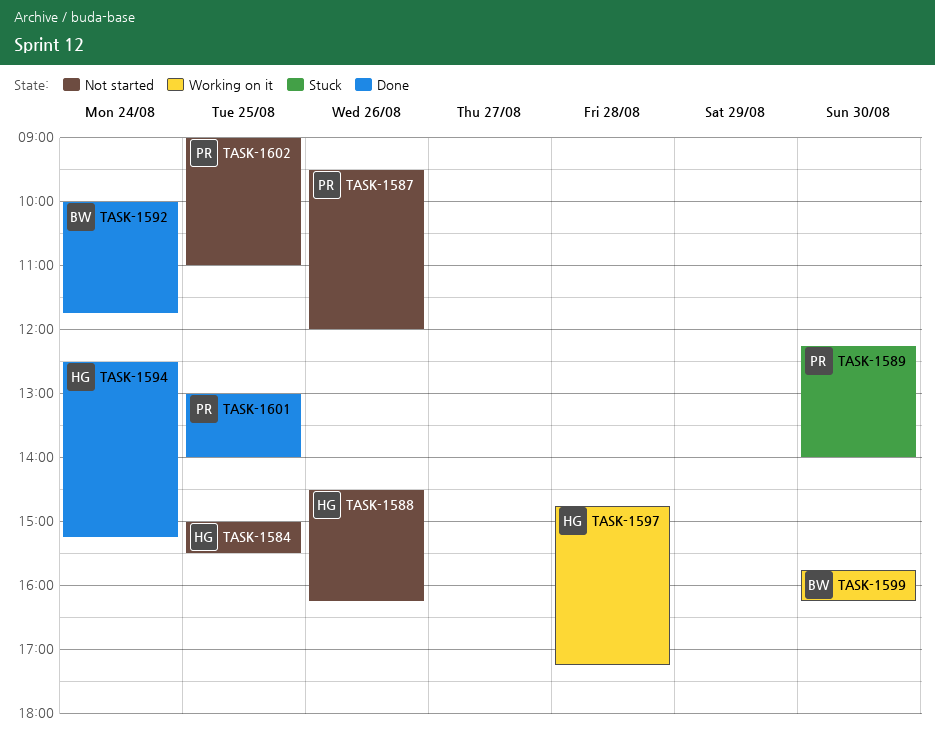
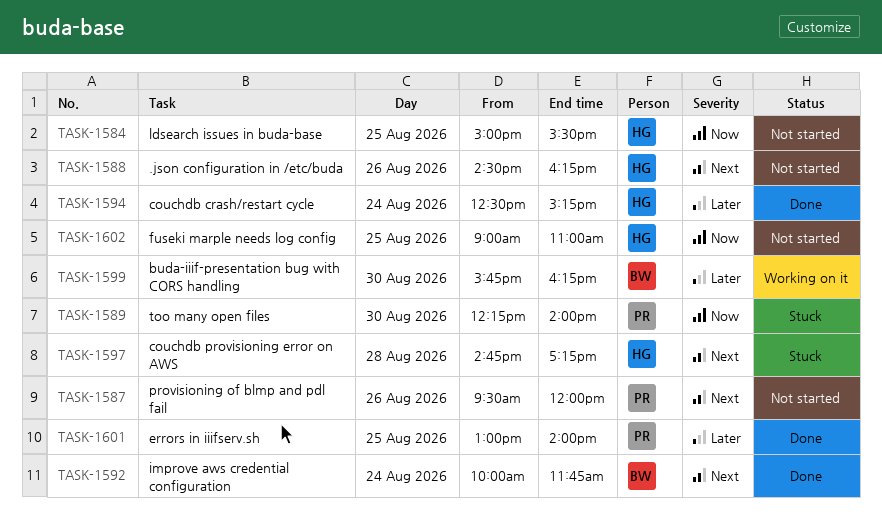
TASK-1597, status: Working on it -> Stuck
TASK-1602, owner: PR -> HG

